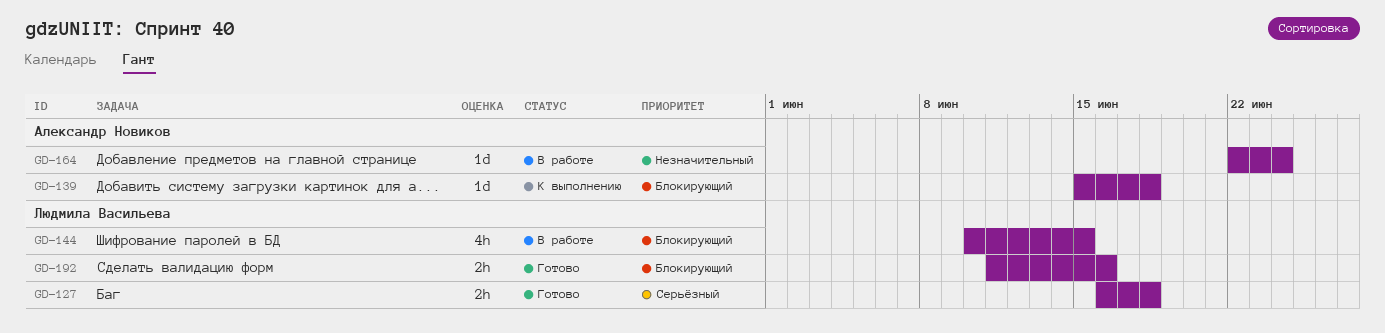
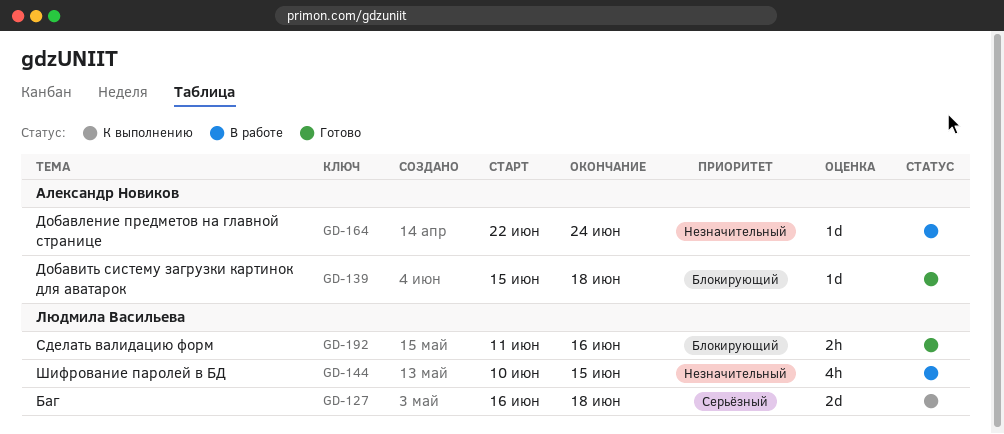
GD-127, status: Готово -> К выполнению
GD-127, estimate: 2h -> 2d
GD-139, status: К выполнению -> Готово
GD-144, priority: Блокирующий -> Незначительный

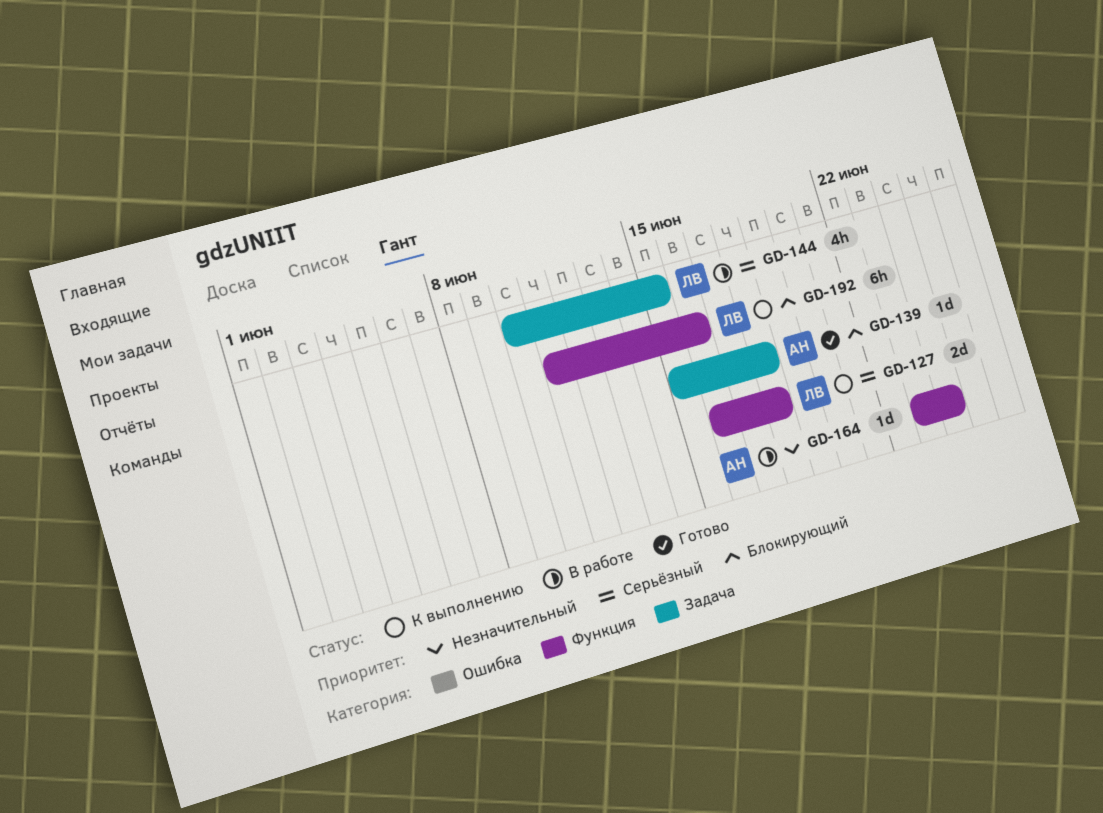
GD-144, priority: Незначительный -> Серьёзный
GD-164, start: Jun 22 -> Jun 23
GD-192, status: Готово -> К выполнению
GD-192, estimate: 2h -> 6h

